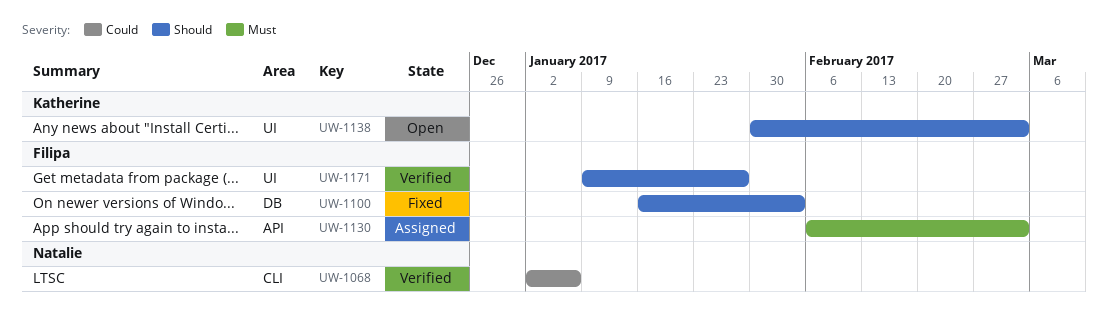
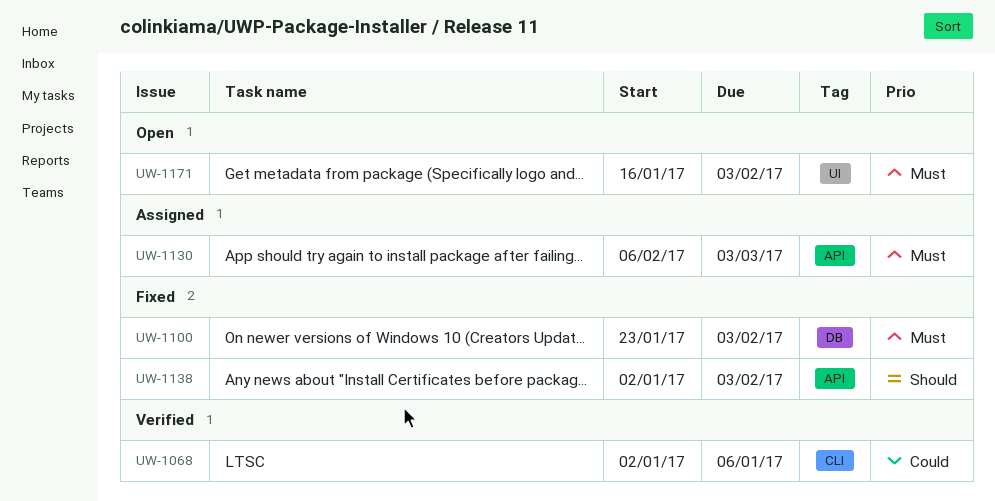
UW-1100, priority: Should -> Must
UW-1100, start: Jan 16 -> Jan 23
UW-1138, status: Open -> Fixed
UW-1138, label: UI -> API
UW-1138, start: Jan 30 -> Jan 2
UW-1138, due: Mar 3 -> Feb 3
UW-1171, status: Verified -> Open
UW-1171, priority: Should -> Must
UW-1171, start: Jan 9 -> Jan 16
UW-1171, due: Jan 27 -> Feb 3

